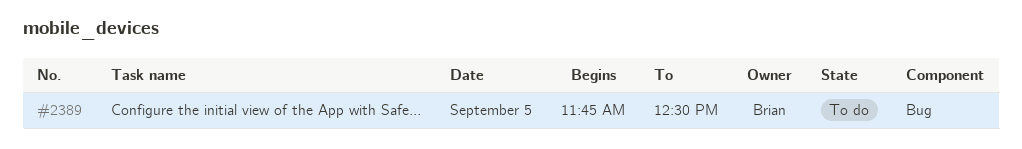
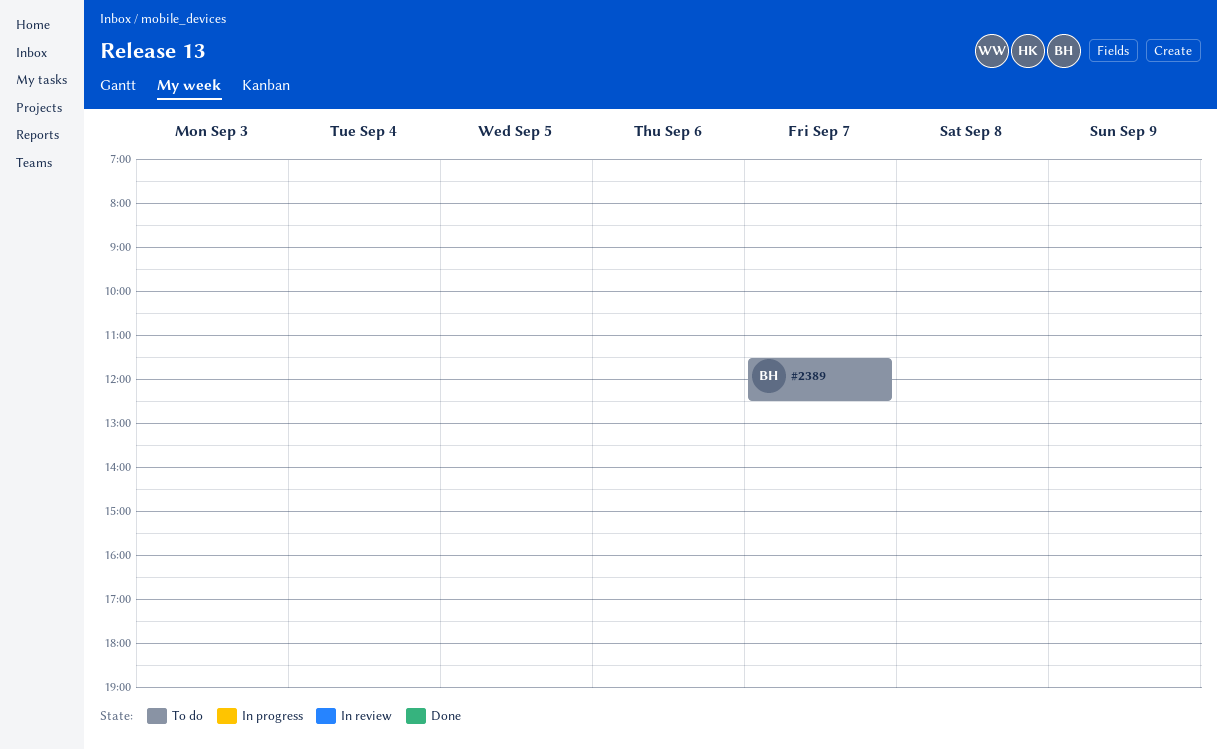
#2389, day: Sep 5 -> Sep 7
#2389, begins: 11:45 -> 11:30

